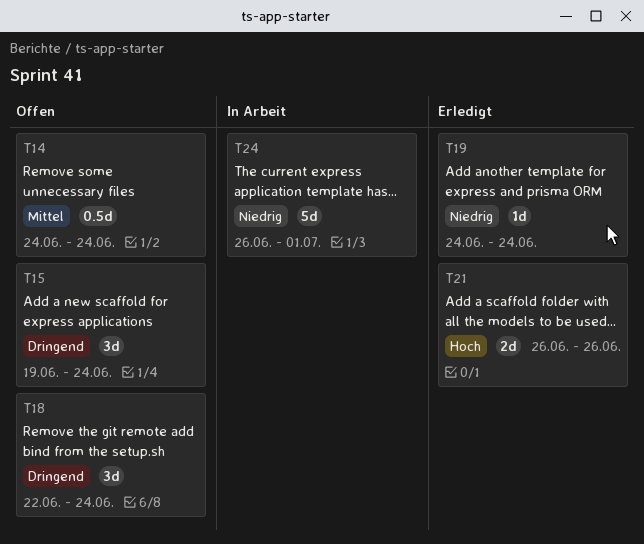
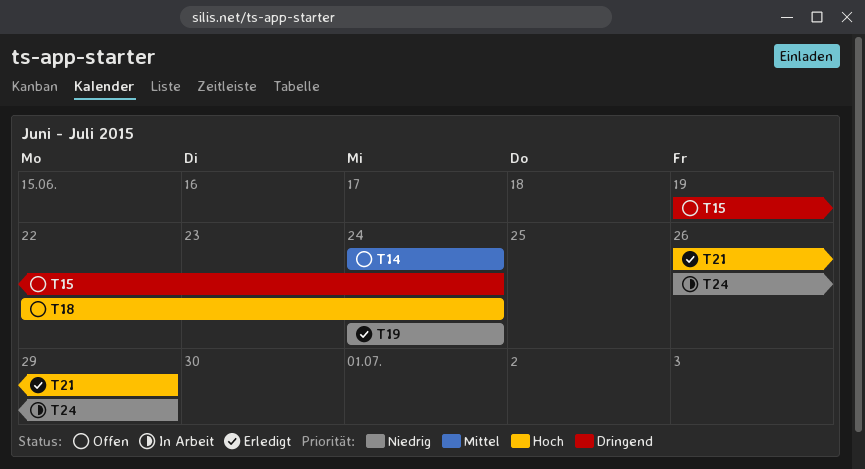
T18, priority: Dringend -> Hoch
T21, due: Jun 26 -> Jun 29
T24, due: Jul 1 -> Jun 29

